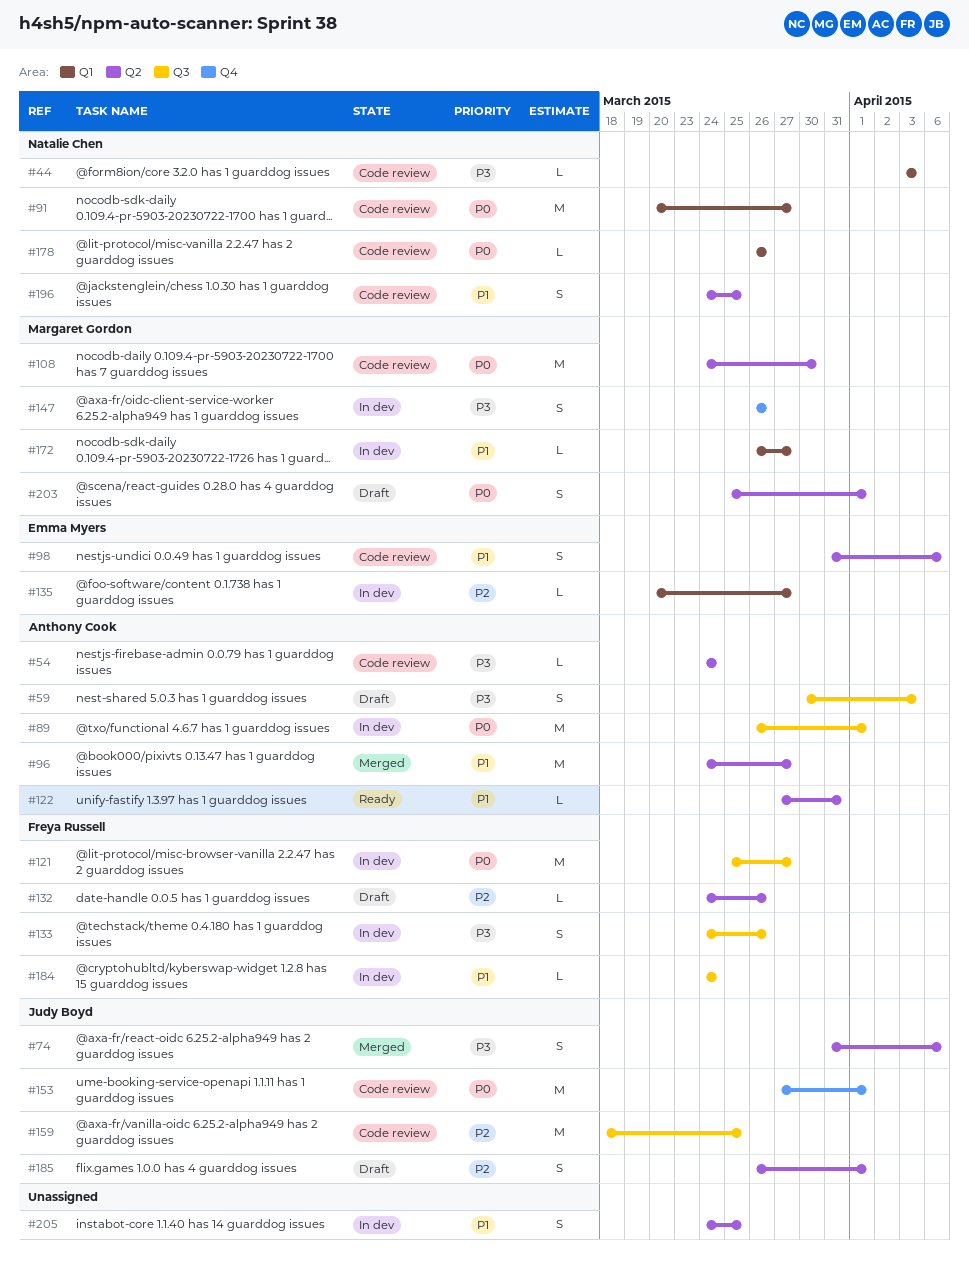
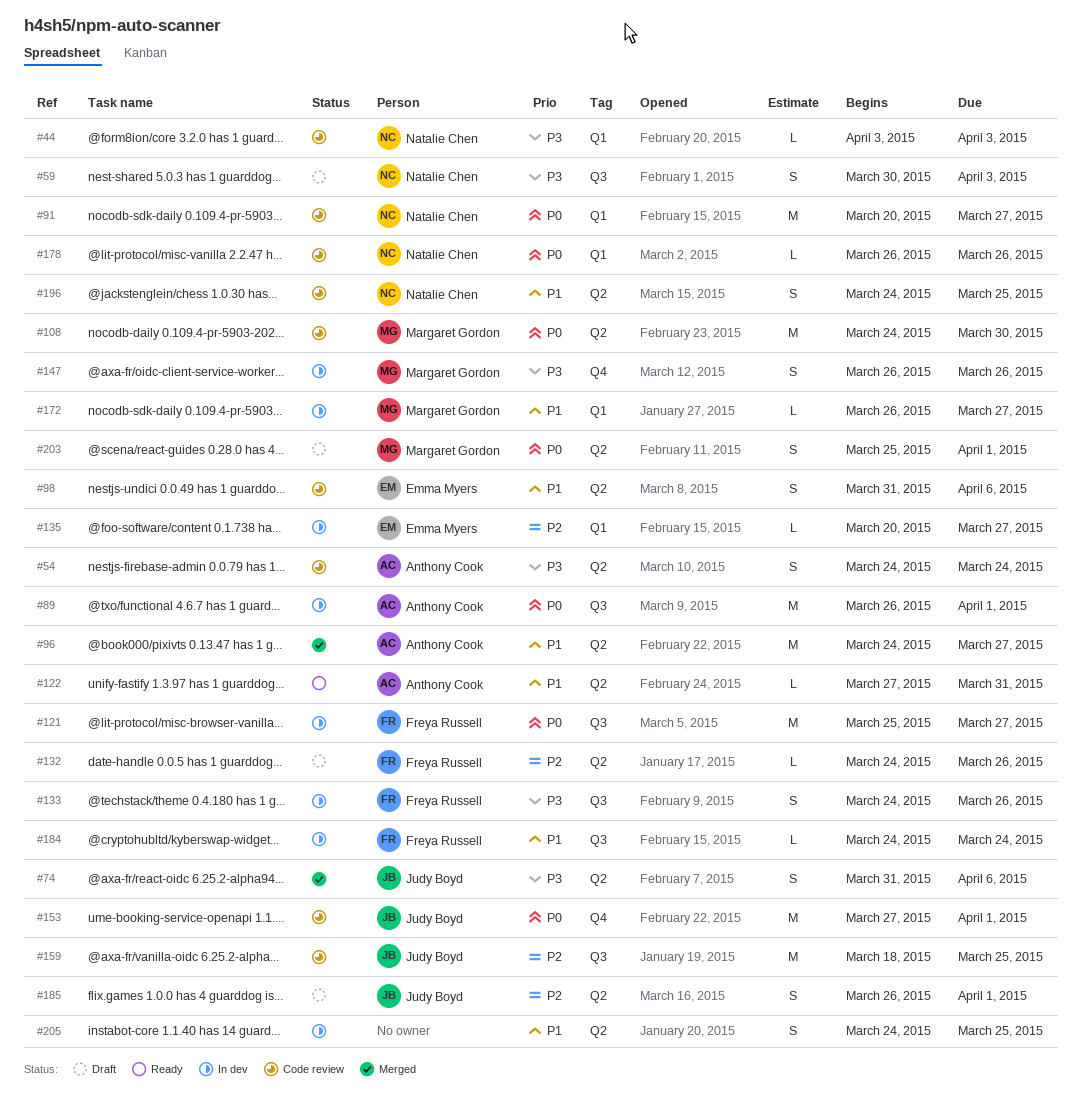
#54, estimate: L -> S
#59, owner: Anthony Cook -> Natalie Chen

